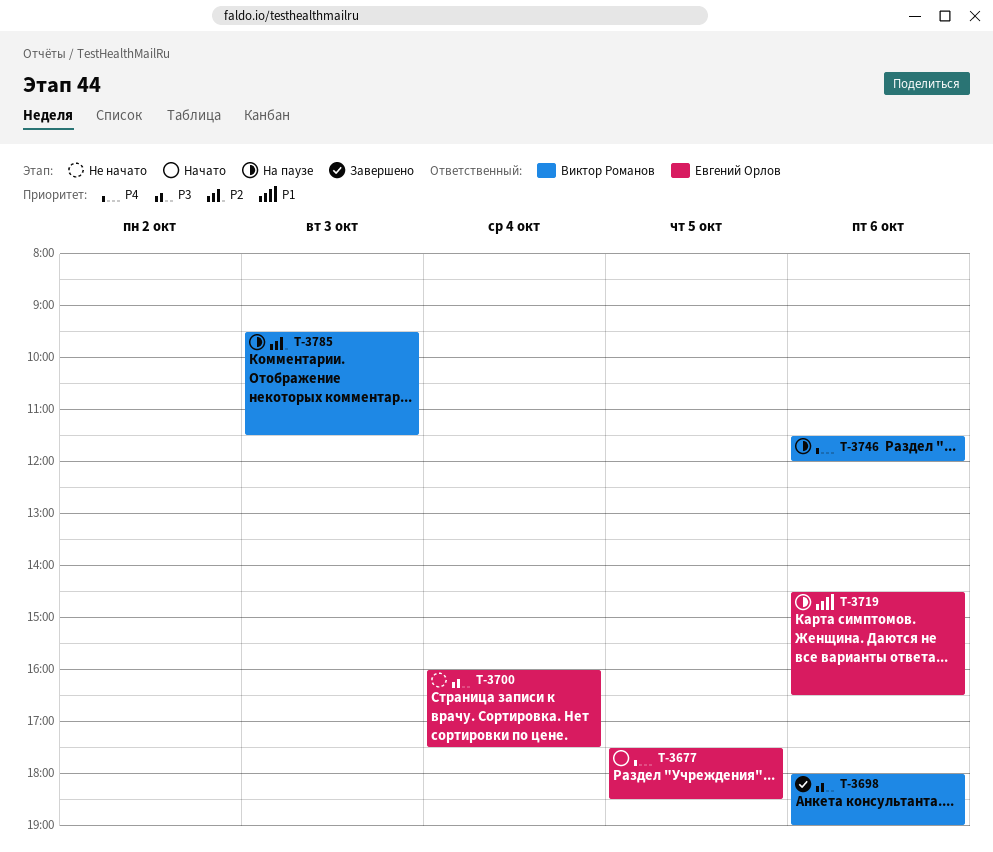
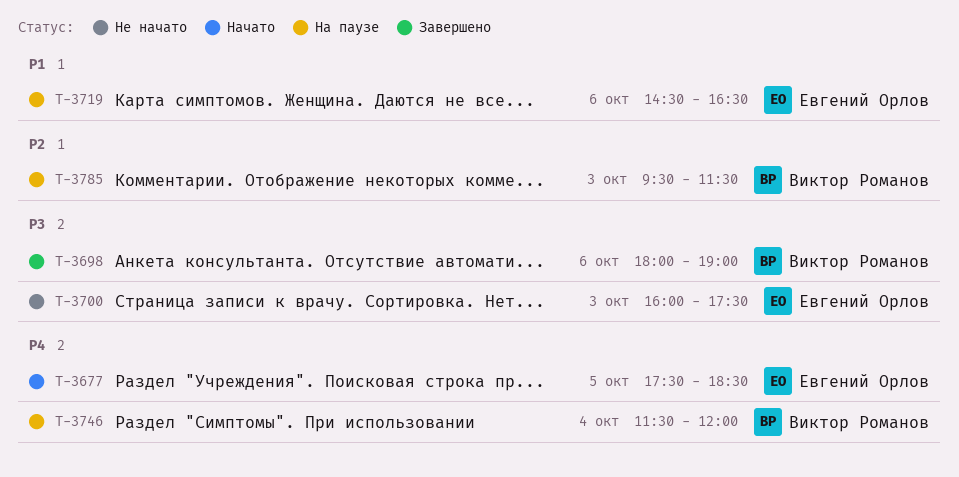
T-3700, day: Oct 4 -> Oct 3
T-3746, day: Oct 6 -> Oct 4

